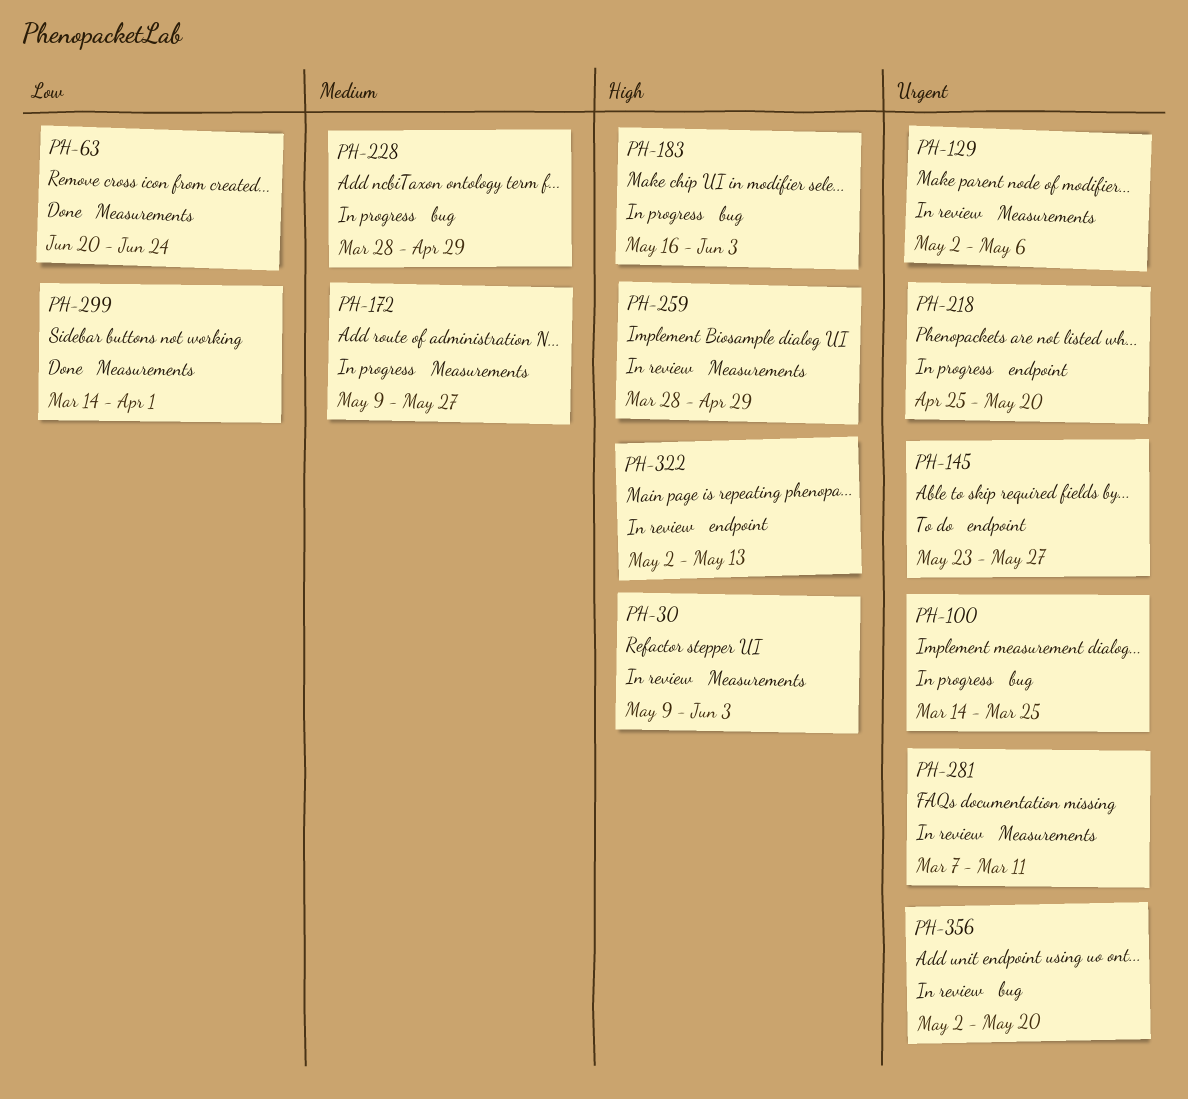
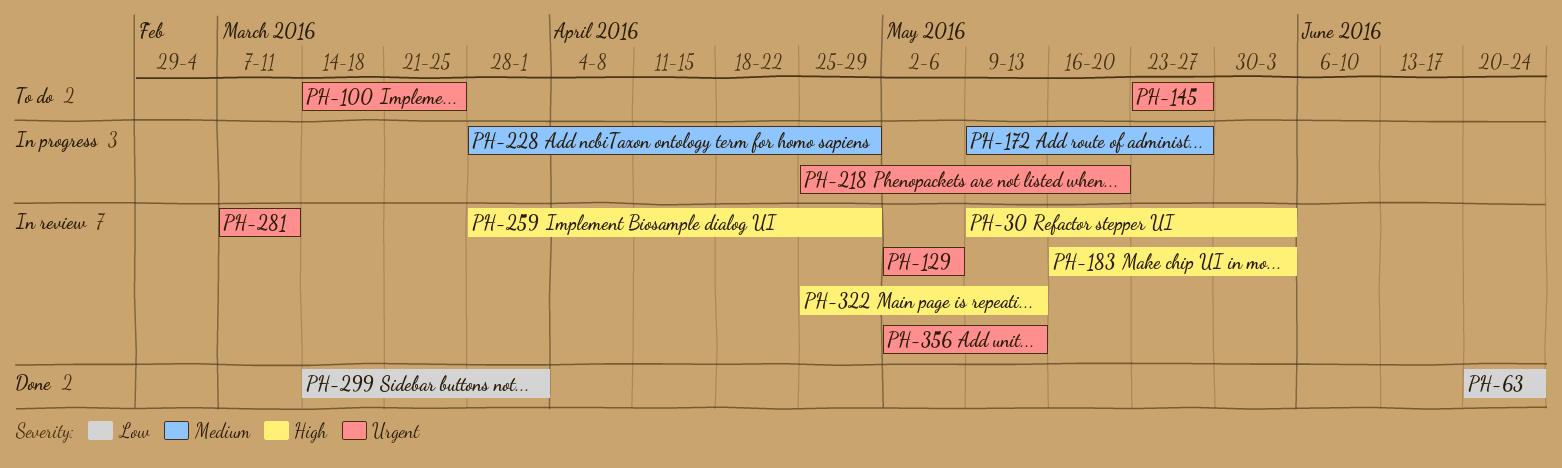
PH-100, status: In progress -> To do
PH-183, status: In progress -> In review
PH-322, start: May 2 -> Apr 25
PH-356, due: May 20 -> May 13

